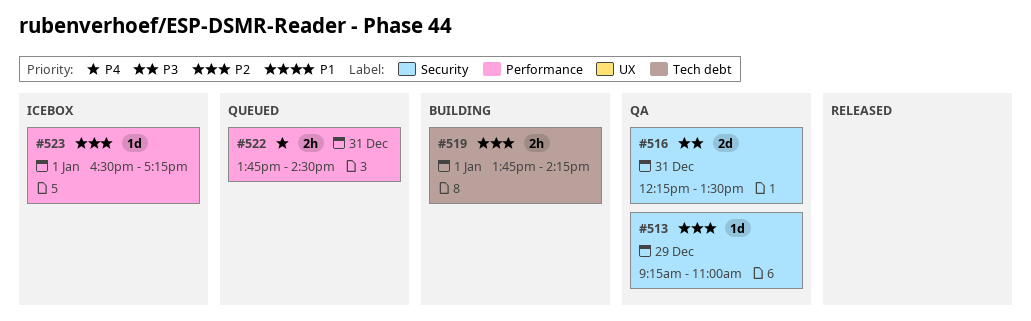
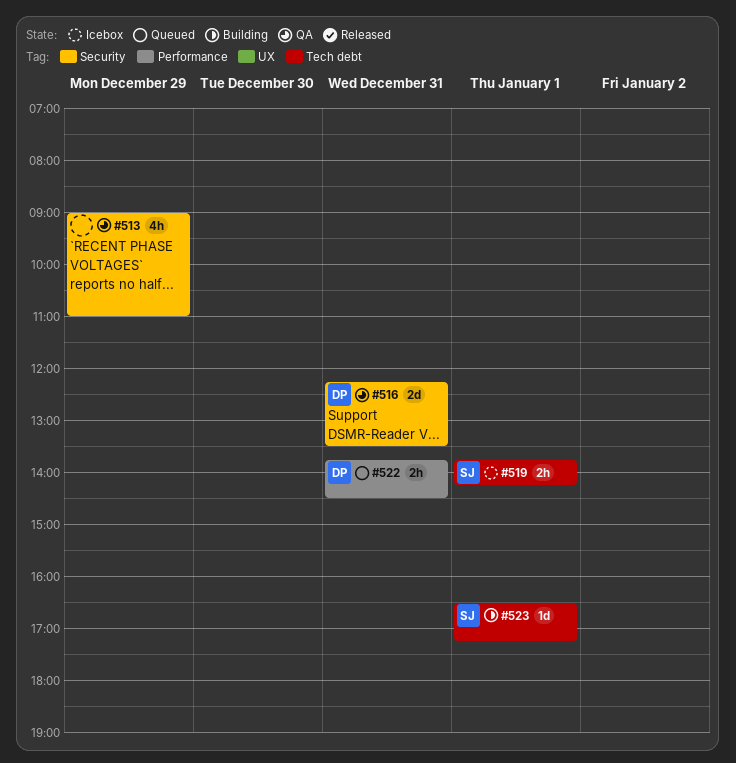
#513, estimate: 1d -> 4h
#513, begins: 09:15 -> 09:00
#519, status: Building -> Icebox
#523, status: Icebox -> Building
#523, label: Performance -> Tech debt

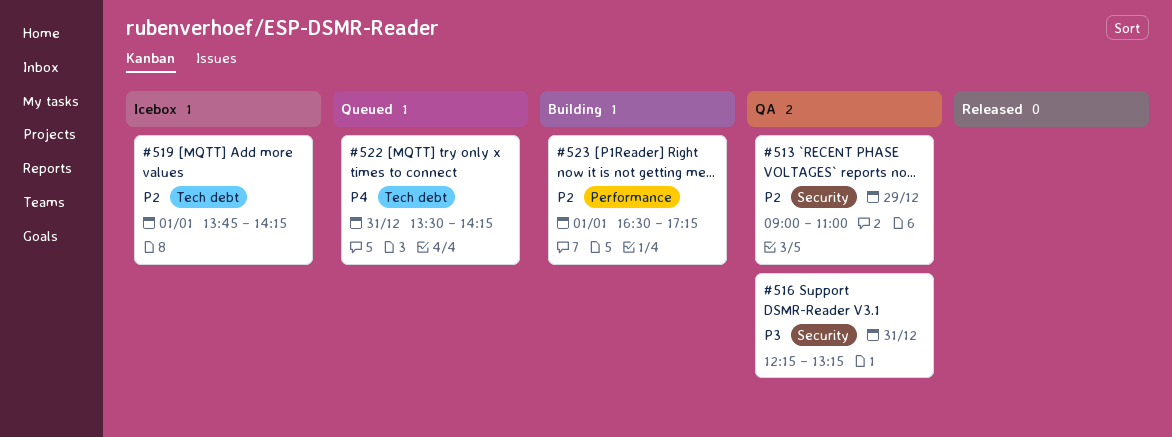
#516, ends: 13:30 -> 13:15
#522, label: Performance -> Tech debt
#522, begins: 13:45 -> 13:30
#522, ends: 14:30 -> 14:15
#523, label: Tech debt -> Performance

